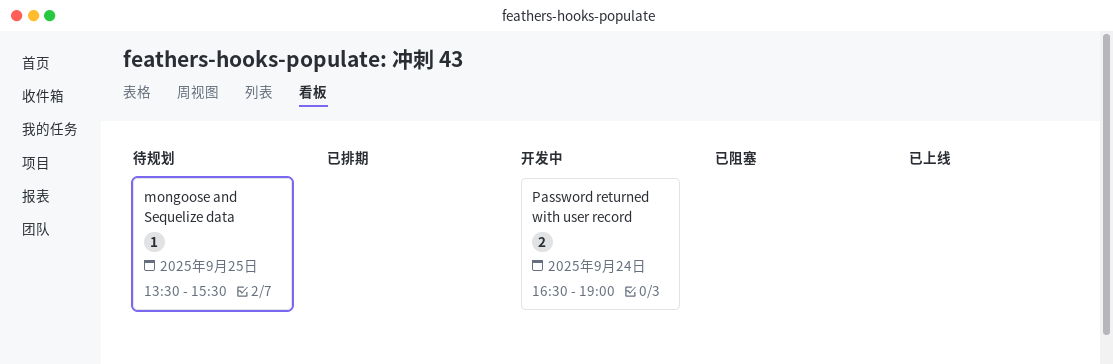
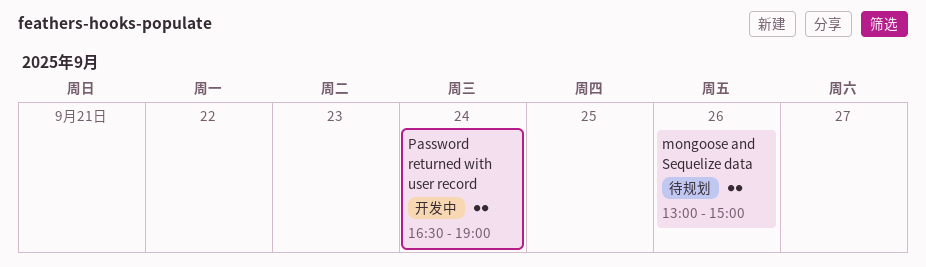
mongoose and Sequelize data, estimate: 1 -> 2
mongoose and Sequelize data, day: Sep 25 -> Sep 26
mongoose and Sequelize data, begins: 13:30 -> 13:00
mongoose and Sequelize data, ends: 15:30 -> 15:00

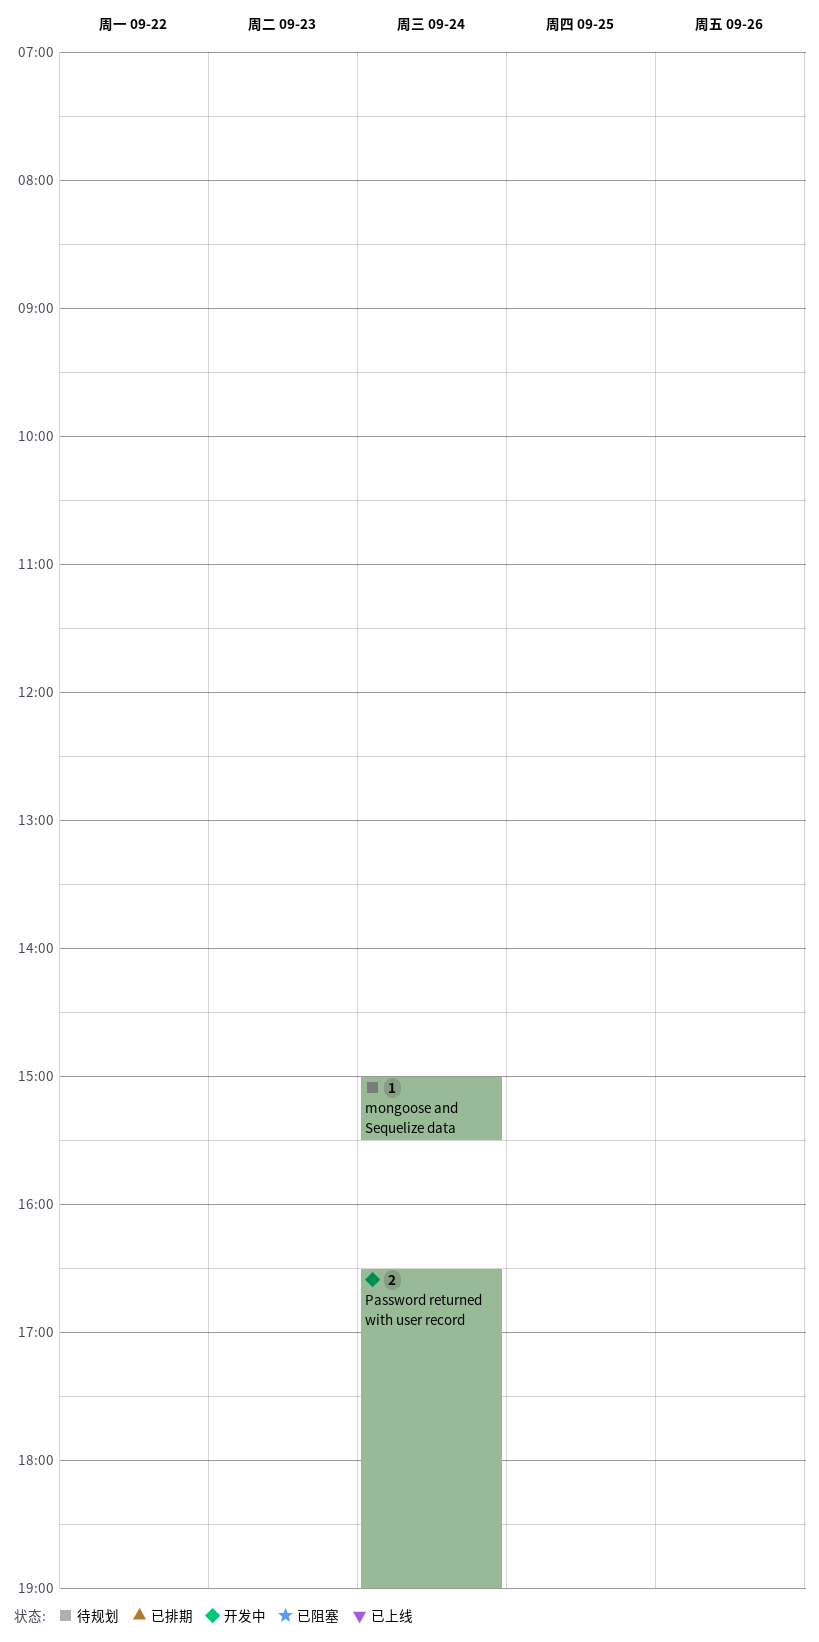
mongoose and Sequelize data, estimate: 2 -> 1
mongoose and Sequelize data, day: Sep 26 -> Sep 24
mongoose and Sequelize data, begins: 13:00 -> 15:00
mongoose and Sequelize data, ends: 15:00 -> 15:30

